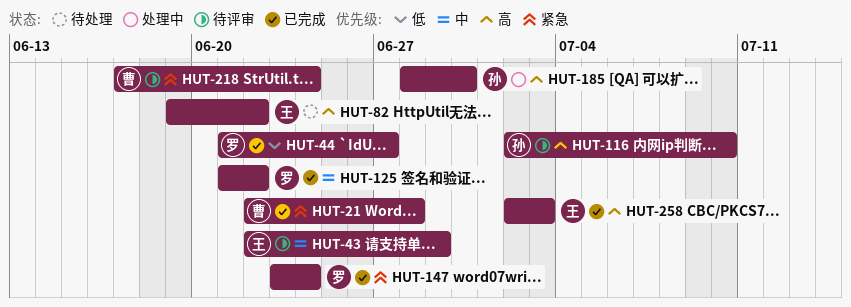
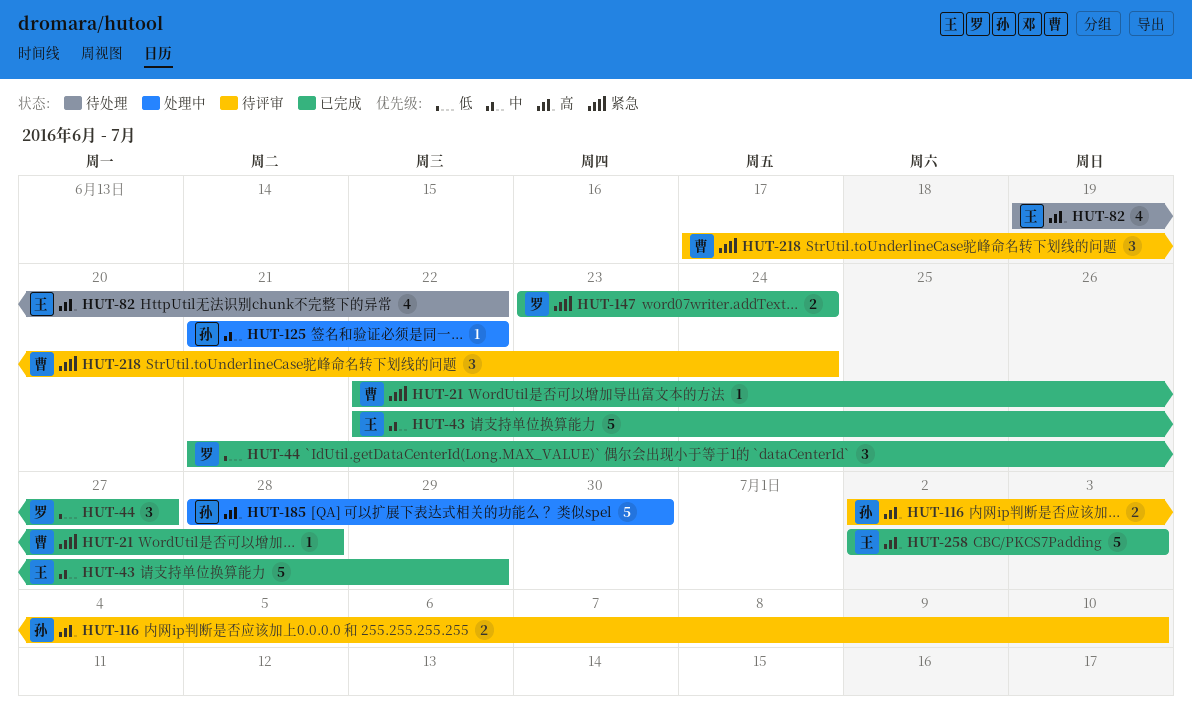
HUT-43, status: 待评审 -> 已完成
HUT-125, status: 已完成 -> 处理中
HUT-125, owner: 罗 -> 孙

